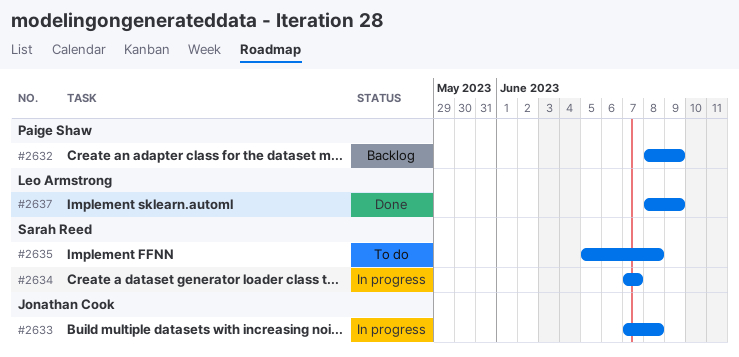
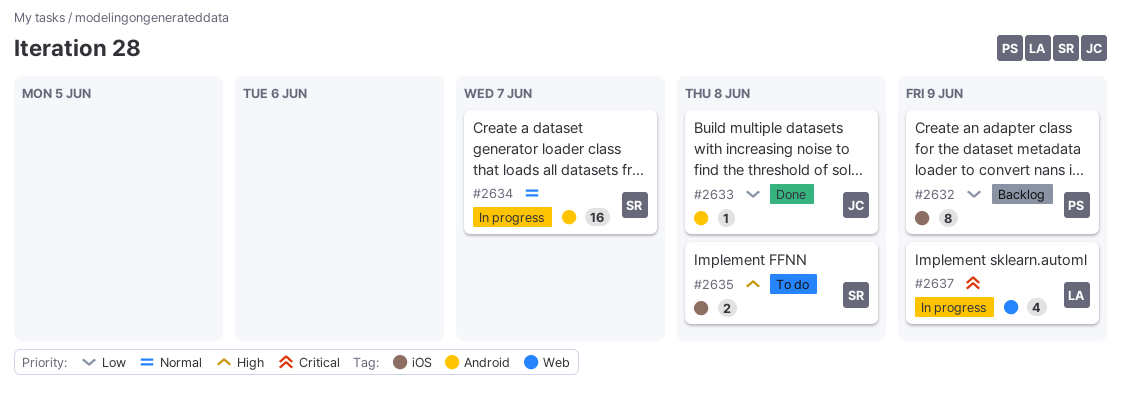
#2633, status: In progress -> Done
#2637, status: Done -> In progress

